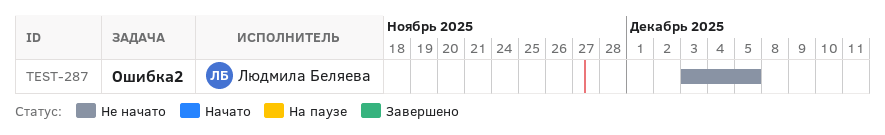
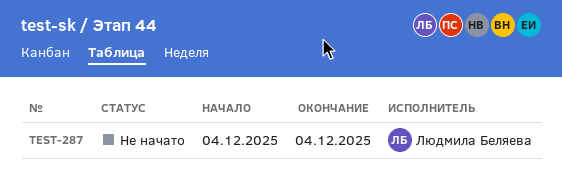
TEST-287, start: Dec 3 -> Dec 4
TEST-287, due: Dec 5 -> Dec 4

